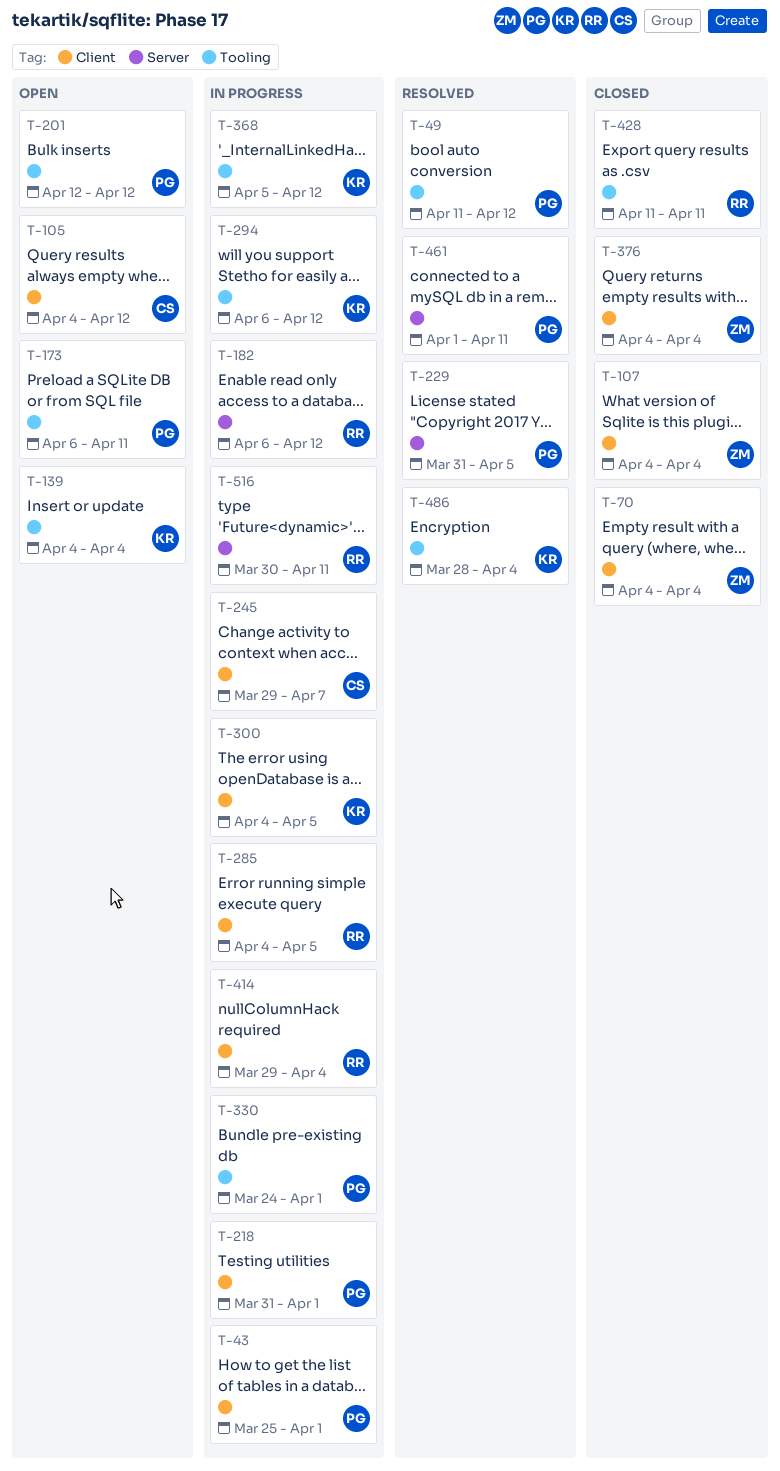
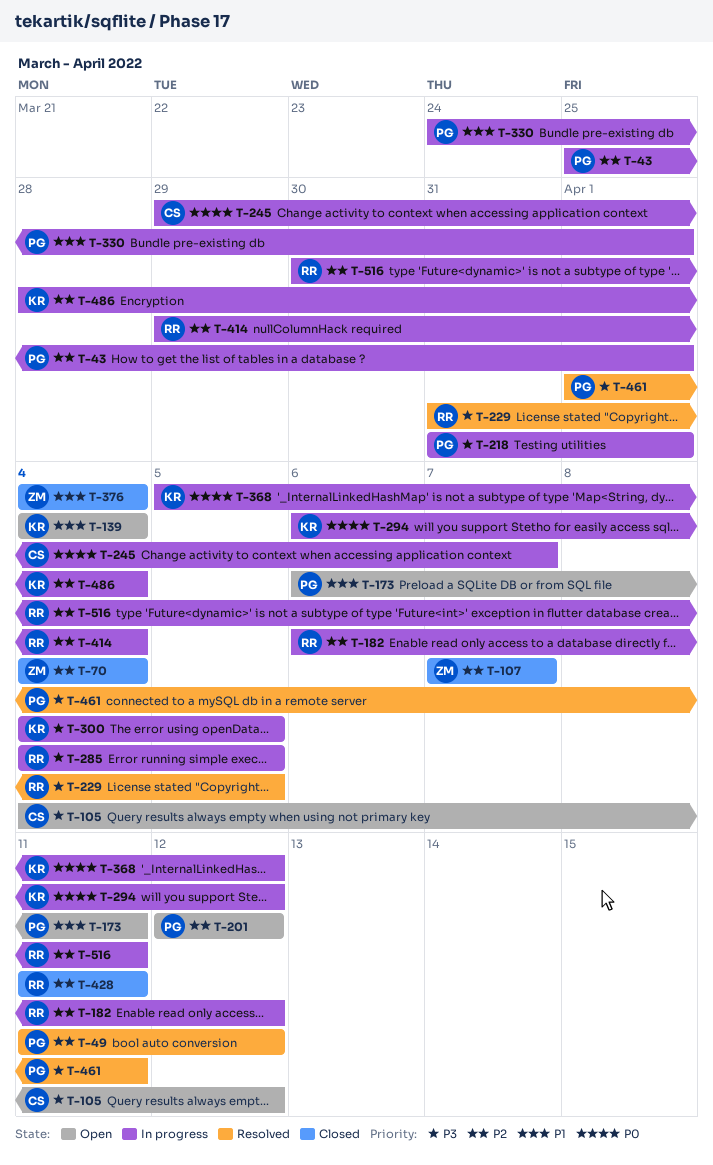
T-107, start: Apr 4 -> Apr 7
T-107, due: Apr 4 -> Apr 7
T-229, owner: PG -> RR
T-486, status: Resolved -> In progress

